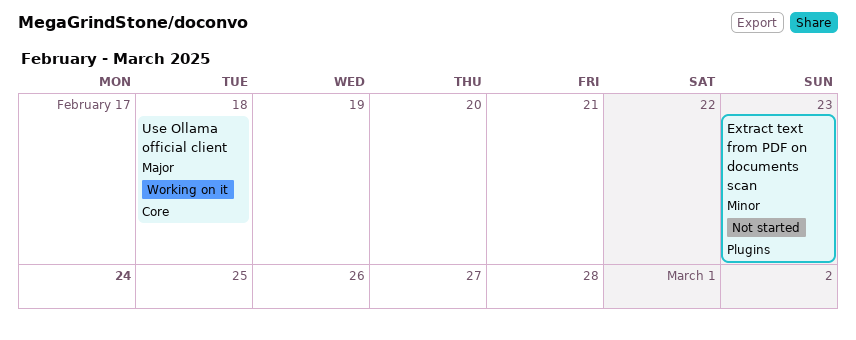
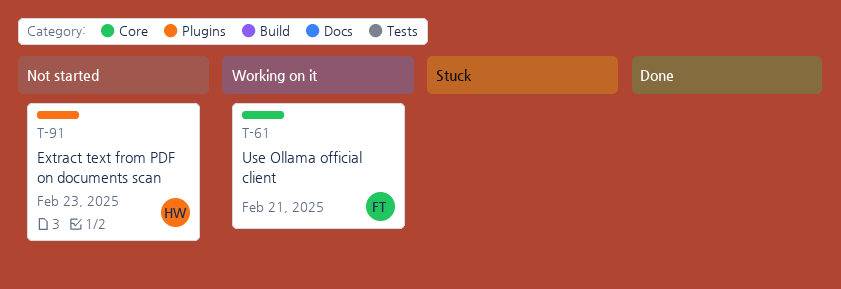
Use Ollama official client, due: Feb 18 -> Feb 21

